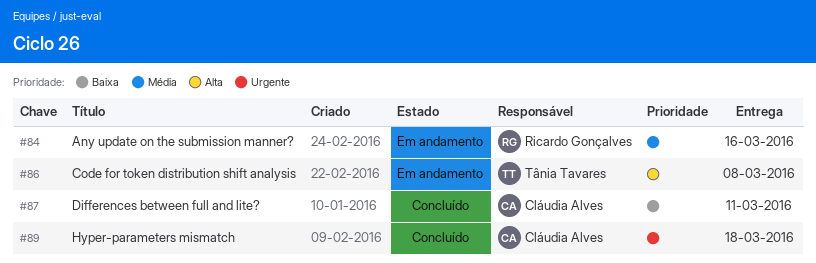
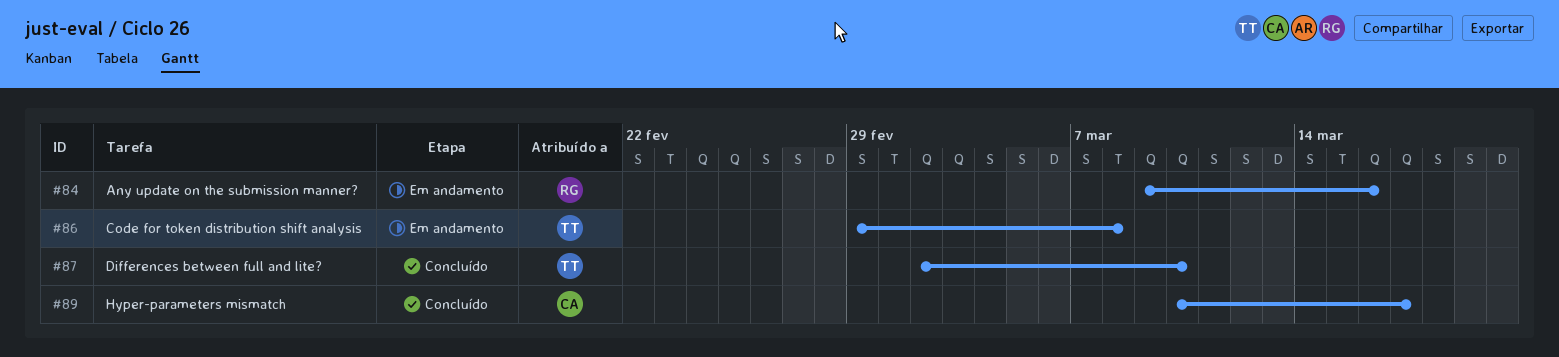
#87, owner: Cláudia Alves -> Tânia Tavares
#87, due: Mar 11 -> Mar 10
#89, due: Mar 18 -> Mar 17

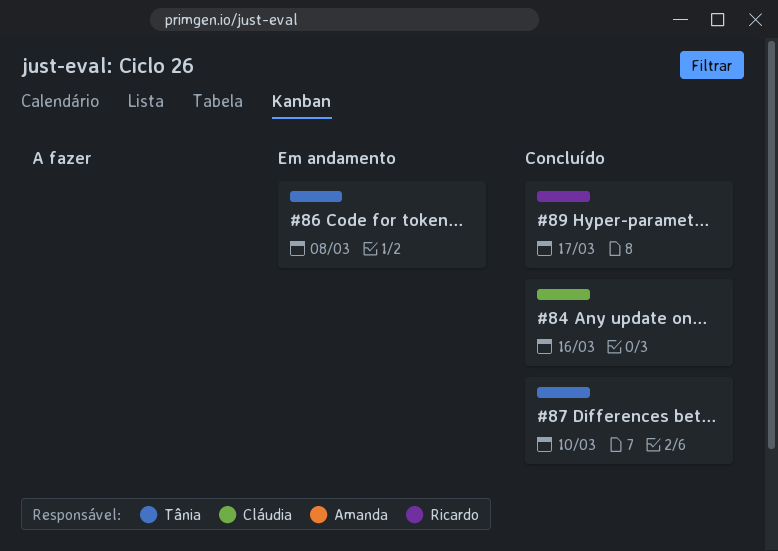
#84, status: Em andamento -> Concluído
#84, owner: Ricardo -> Cláudia
#89, owner: Cláudia -> Ricardo

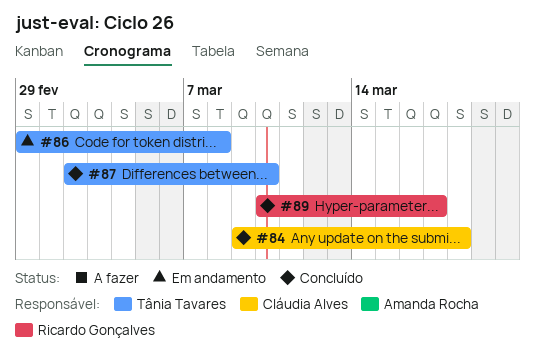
#84, due: Mar 16 -> Mar 18

